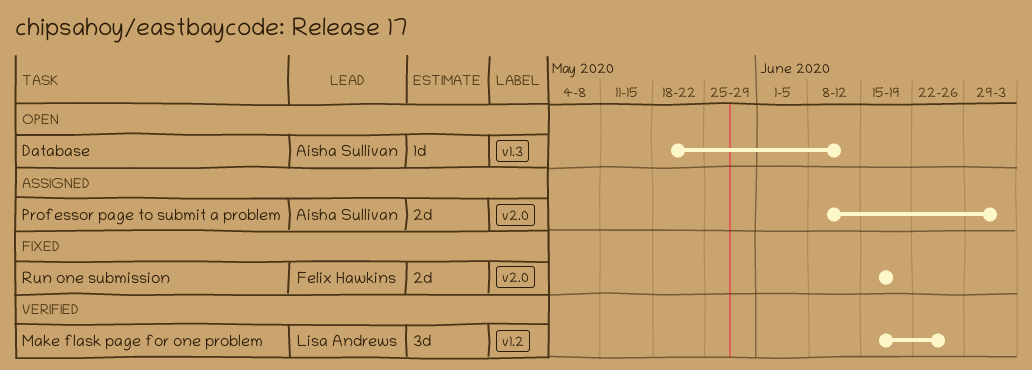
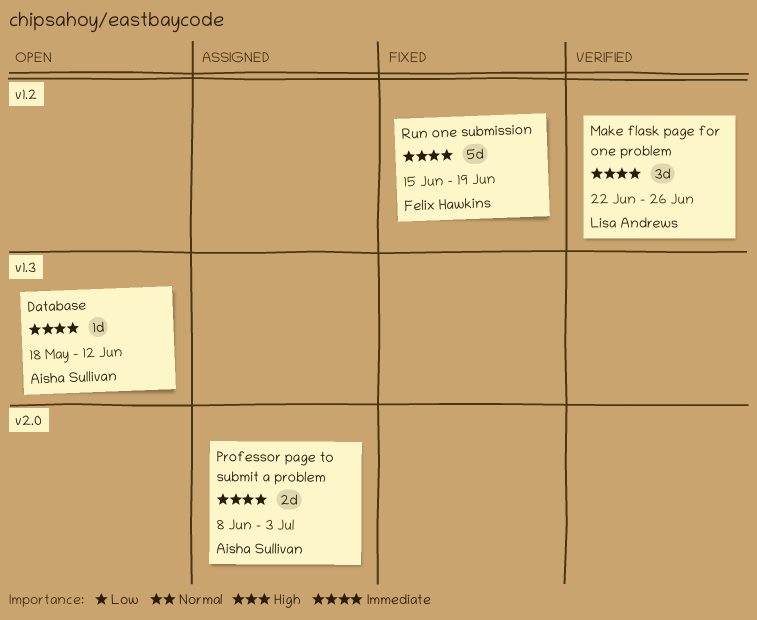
Make flask page for one problem, start: Jun 15 -> Jun 22
Run one submission, label: v2.0 -> v1.2
Run one submission, estimate: 2d -> 5d

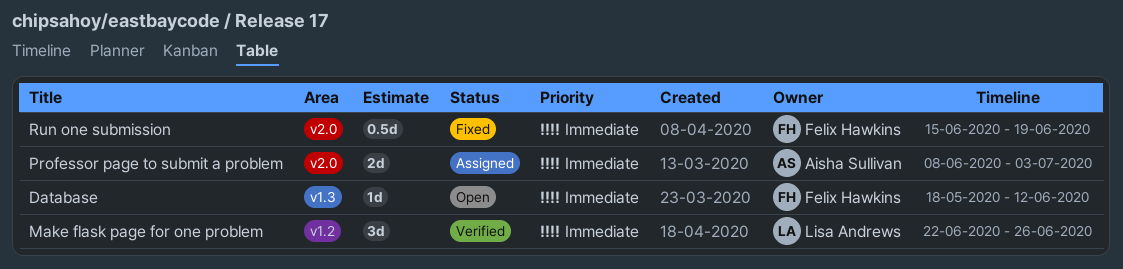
Database, owner: Aisha Sullivan -> Felix Hawkins
Run one submission, label: v1.2 -> v2.0
Run one submission, estimate: 5d -> 0.5d

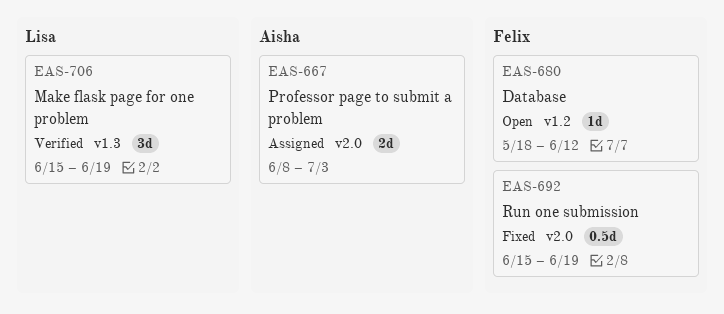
Database, label: v1.3 -> v1.2
Make flask page for one problem, label: v1.2 -> v1.3
Make flask page for one problem, start: Jun 22 -> Jun 15
Make flask page for one problem, due: Jun 26 -> Jun 19

